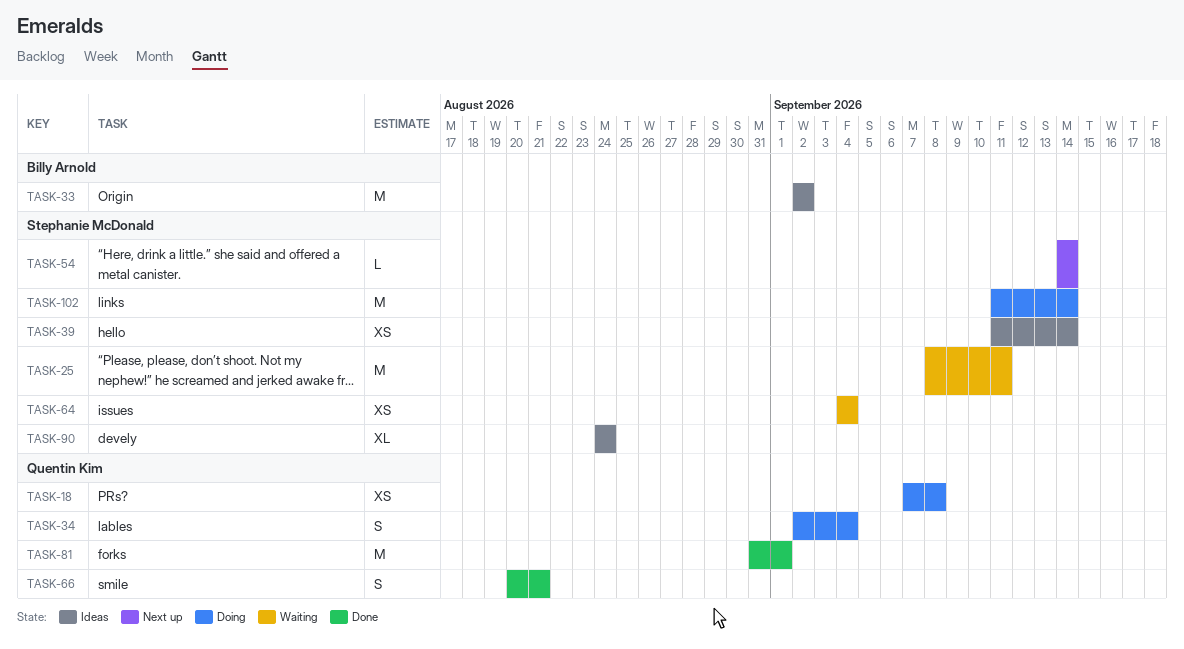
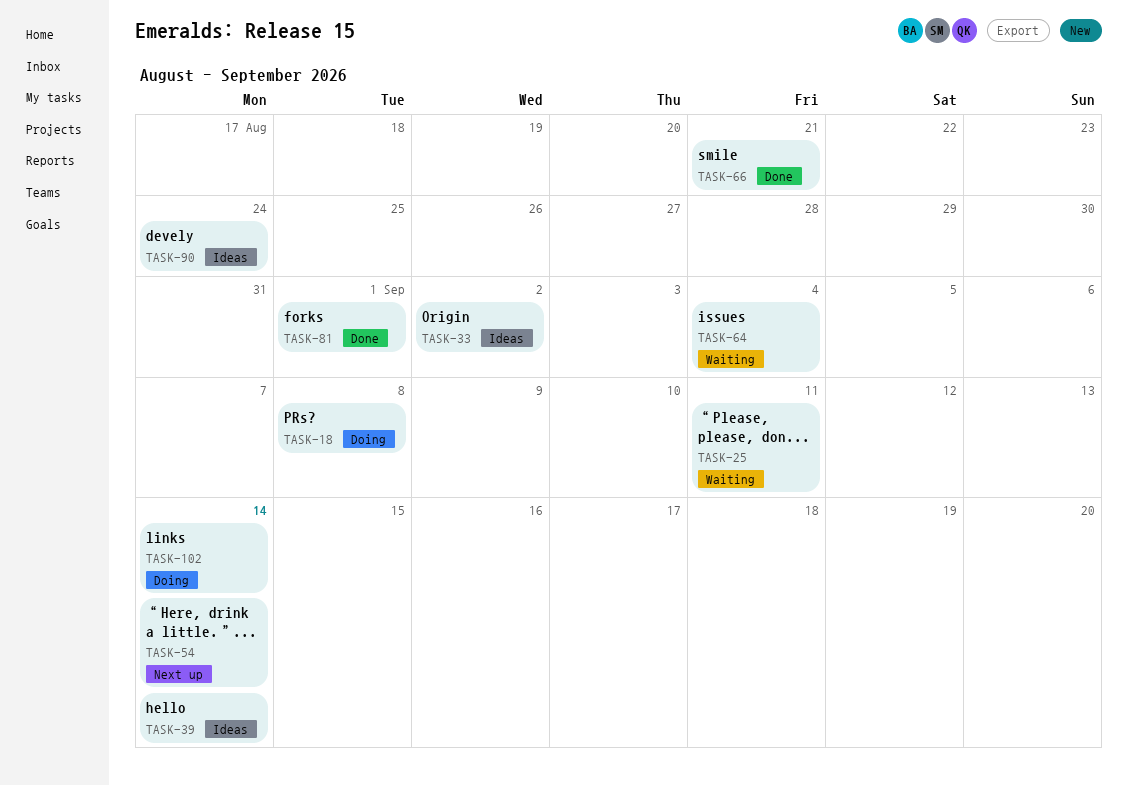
TASK-34: present -> none

